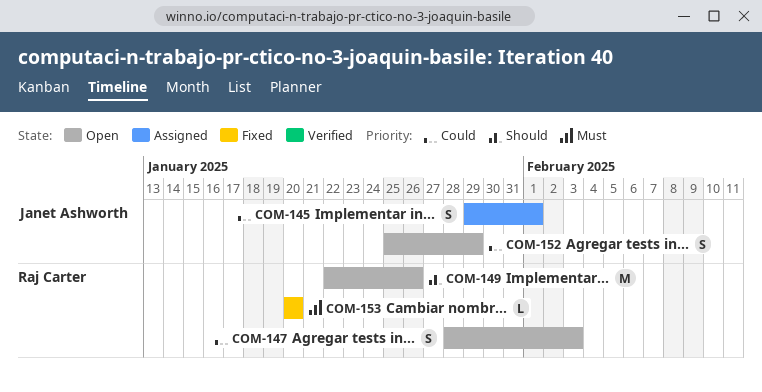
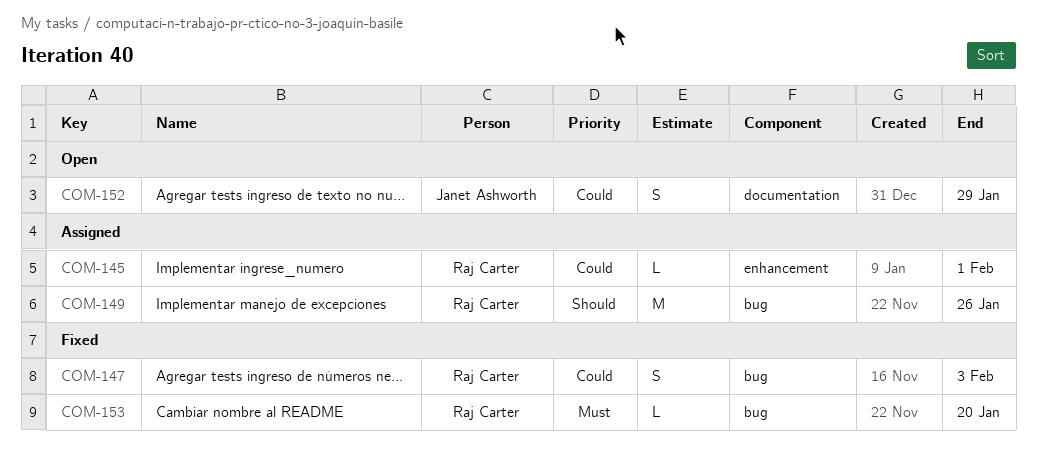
COM-145, owner: Janet Ashworth -> Raj Carter
COM-145, estimate: S -> L
COM-147, status: Open -> Fixed
COM-149, status: Open -> Assigned

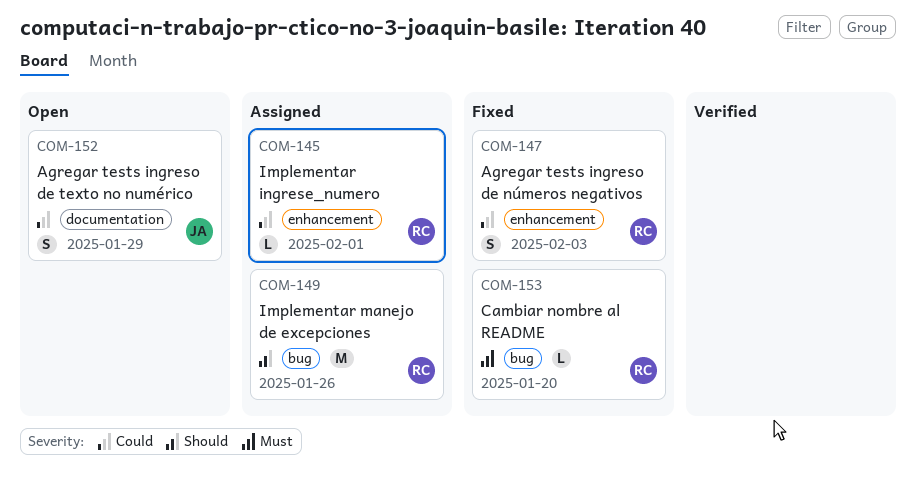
COM-147, label: bug -> enhancement

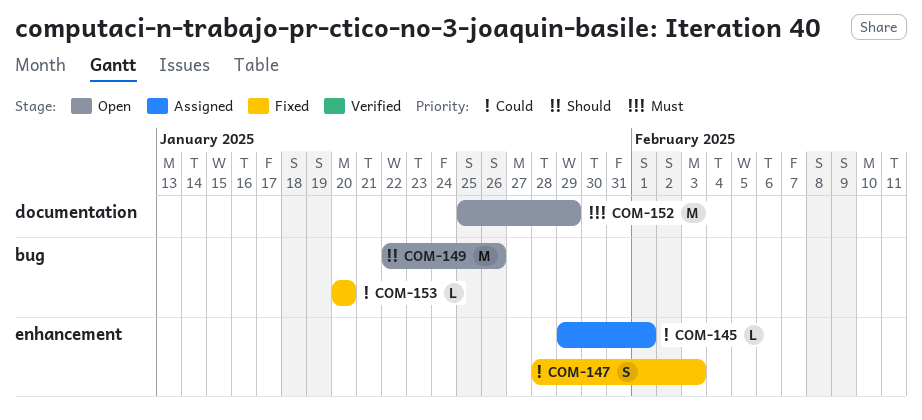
COM-149, status: Assigned -> Open
COM-152, priority: Could -> Must
COM-152, estimate: S -> M
COM-153, priority: Must -> Could

